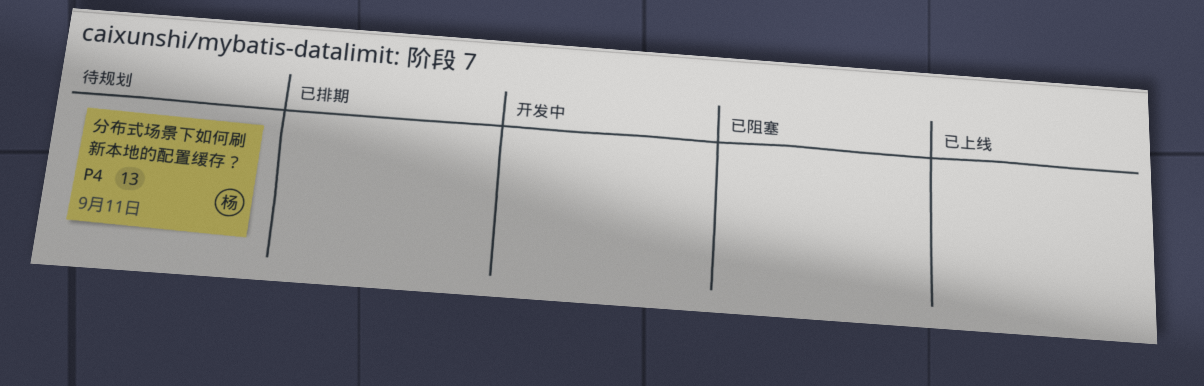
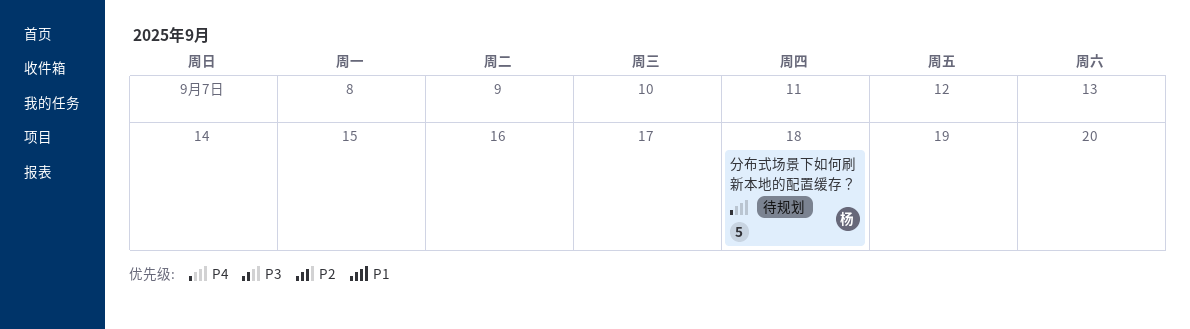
分布式场景下如何刷新本地的配置缓存？, estimate: 13 -> 5
分布式场景下如何刷新本地的配置缓存？, due: Sep 11 -> Sep 18

